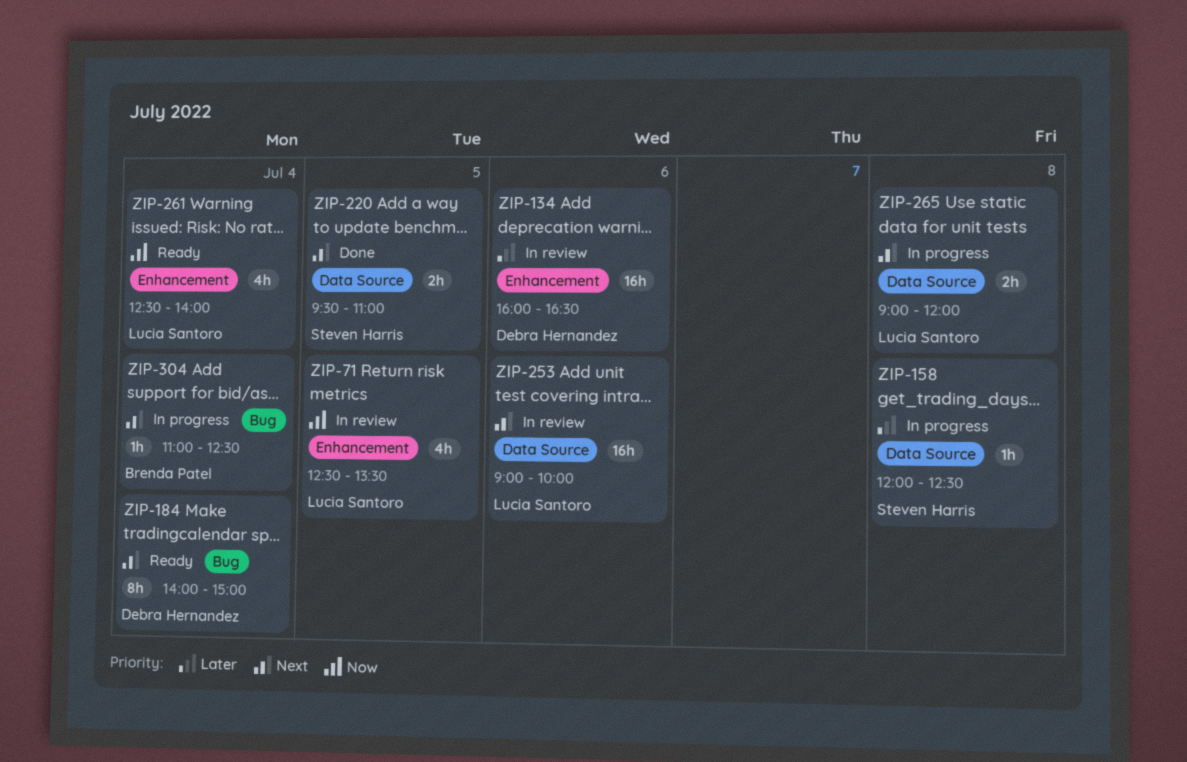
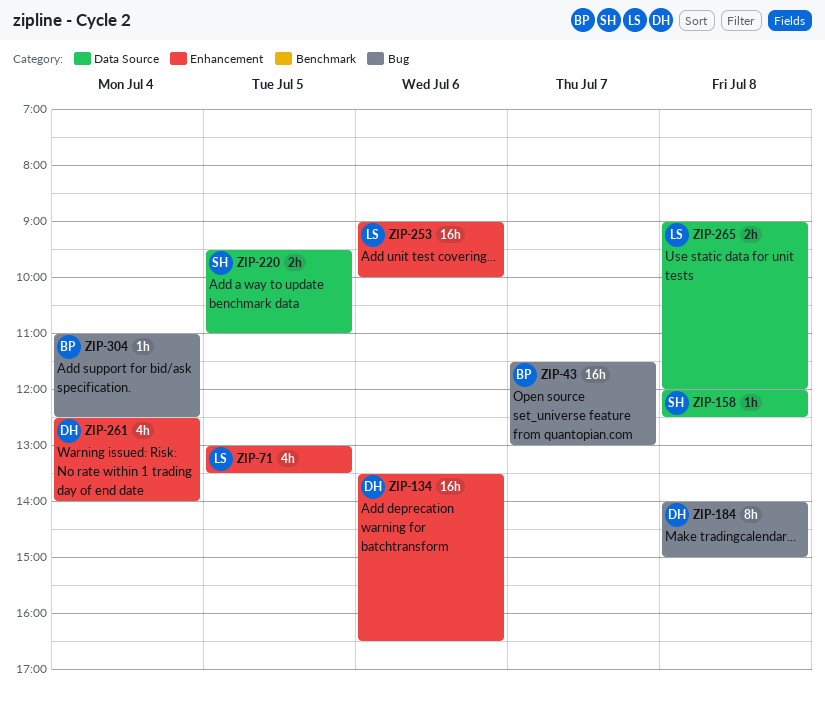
ZIP-43: none -> present
ZIP-71, begins: 12:30 -> 13:00
ZIP-134, begins: 16:00 -> 13:30
ZIP-184, day: Jul 4 -> Jul 8
ZIP-253, label: Data Source -> Enhancement
ZIP-261, owner: Lucia Santoro -> Debra Hernandez

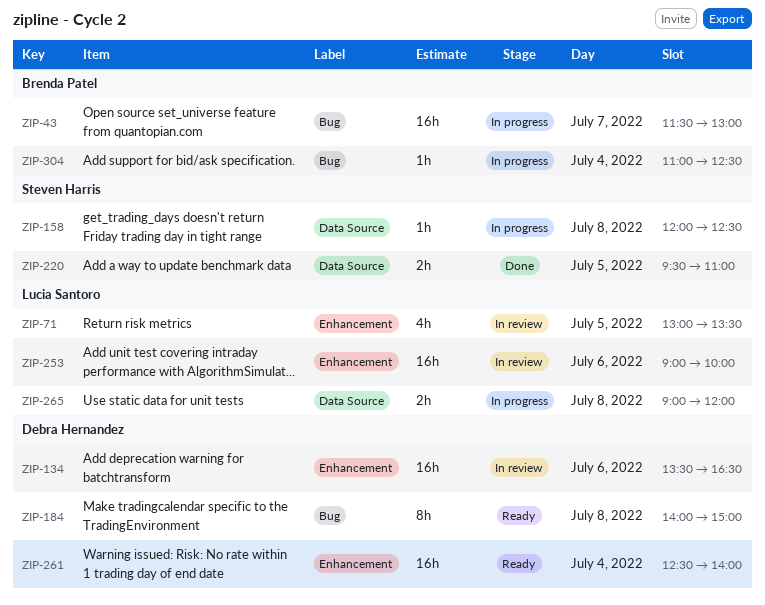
ZIP-261, estimate: 4h -> 16h

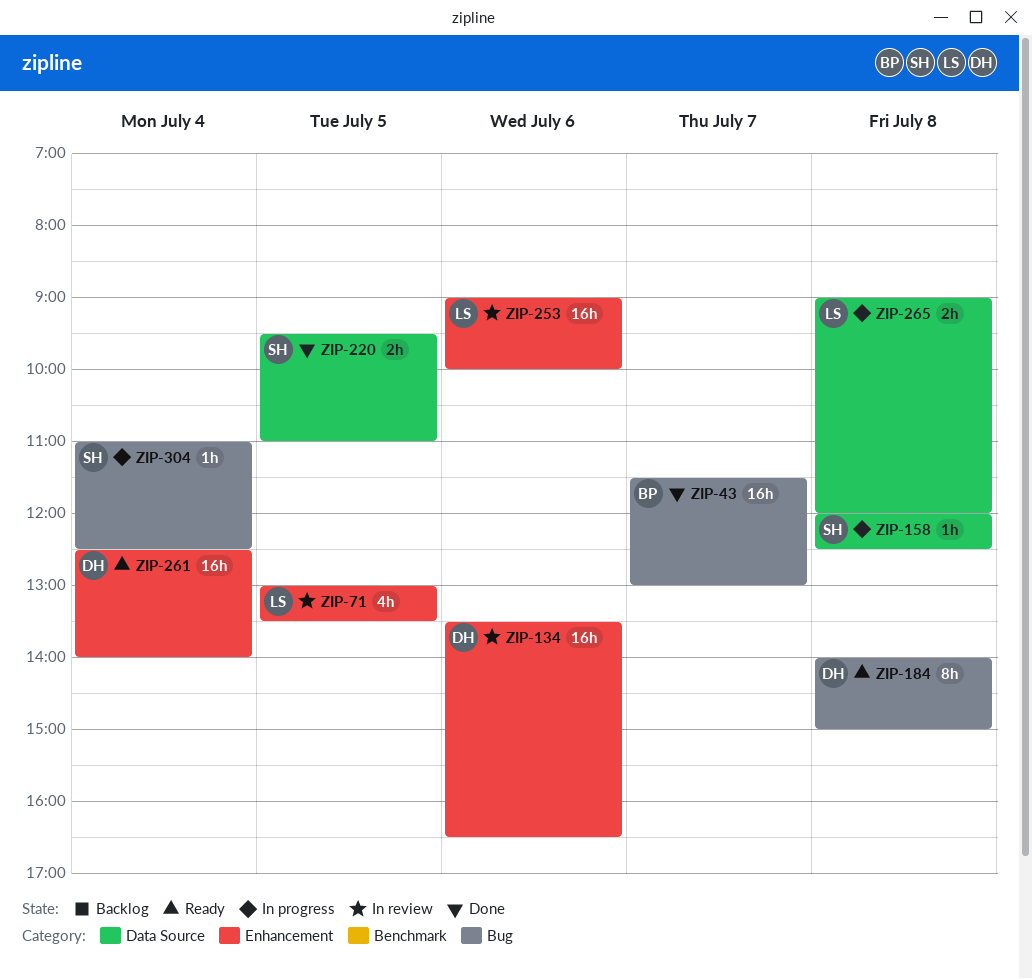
ZIP-43, status: In progress -> Done
ZIP-304, owner: Brenda Patel -> Steven Harris

